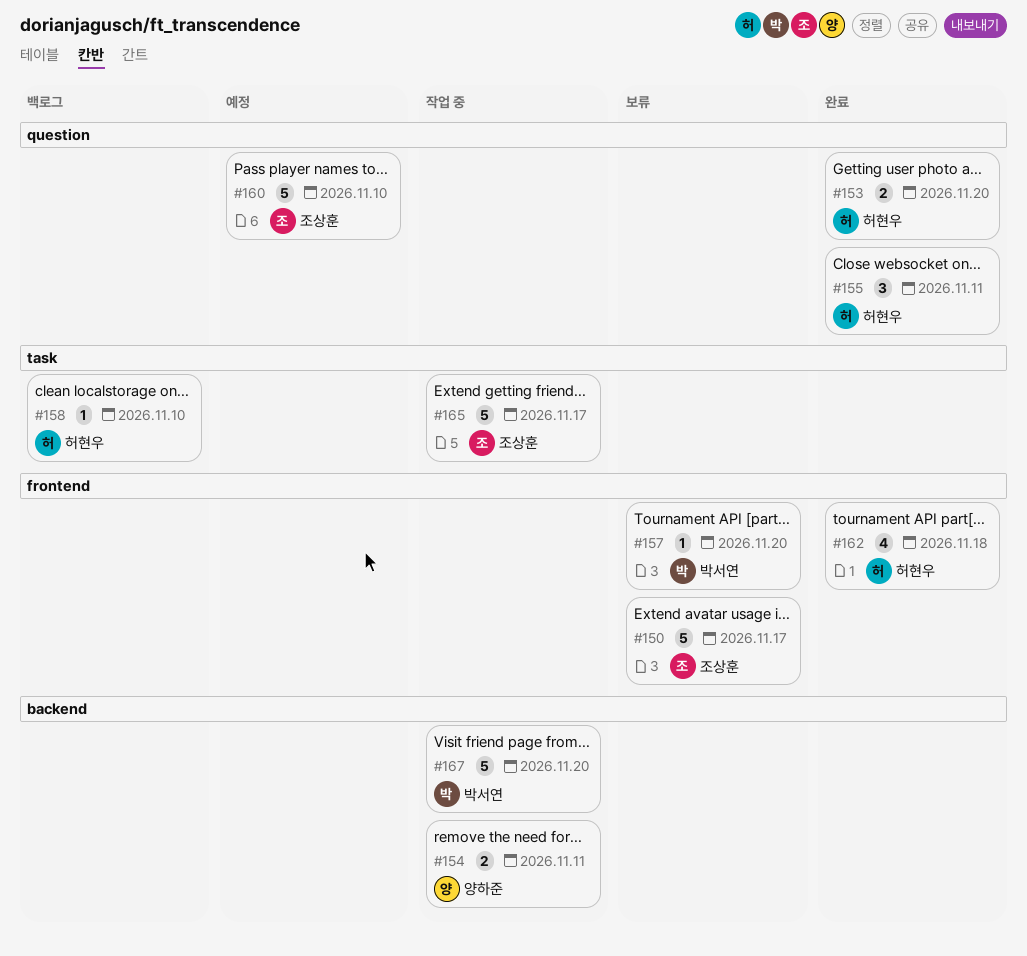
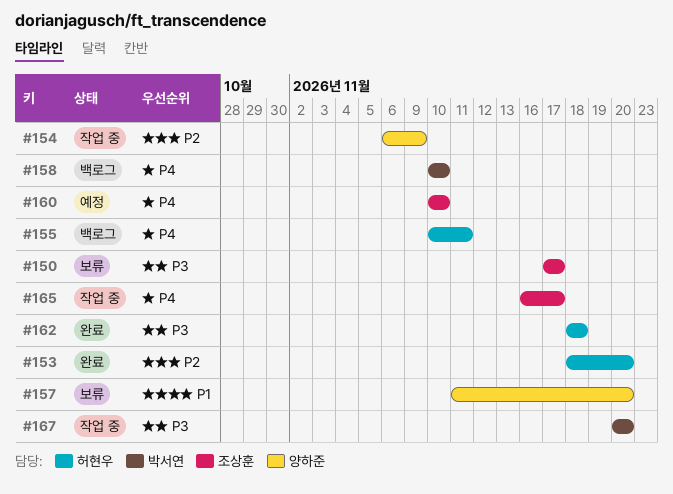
#154, due: Nov 11 -> Nov 9
#155, status: 완료 -> 백로그
#157, owner: 박서연 -> 양하준
#158, owner: 허현우 -> 박서연

